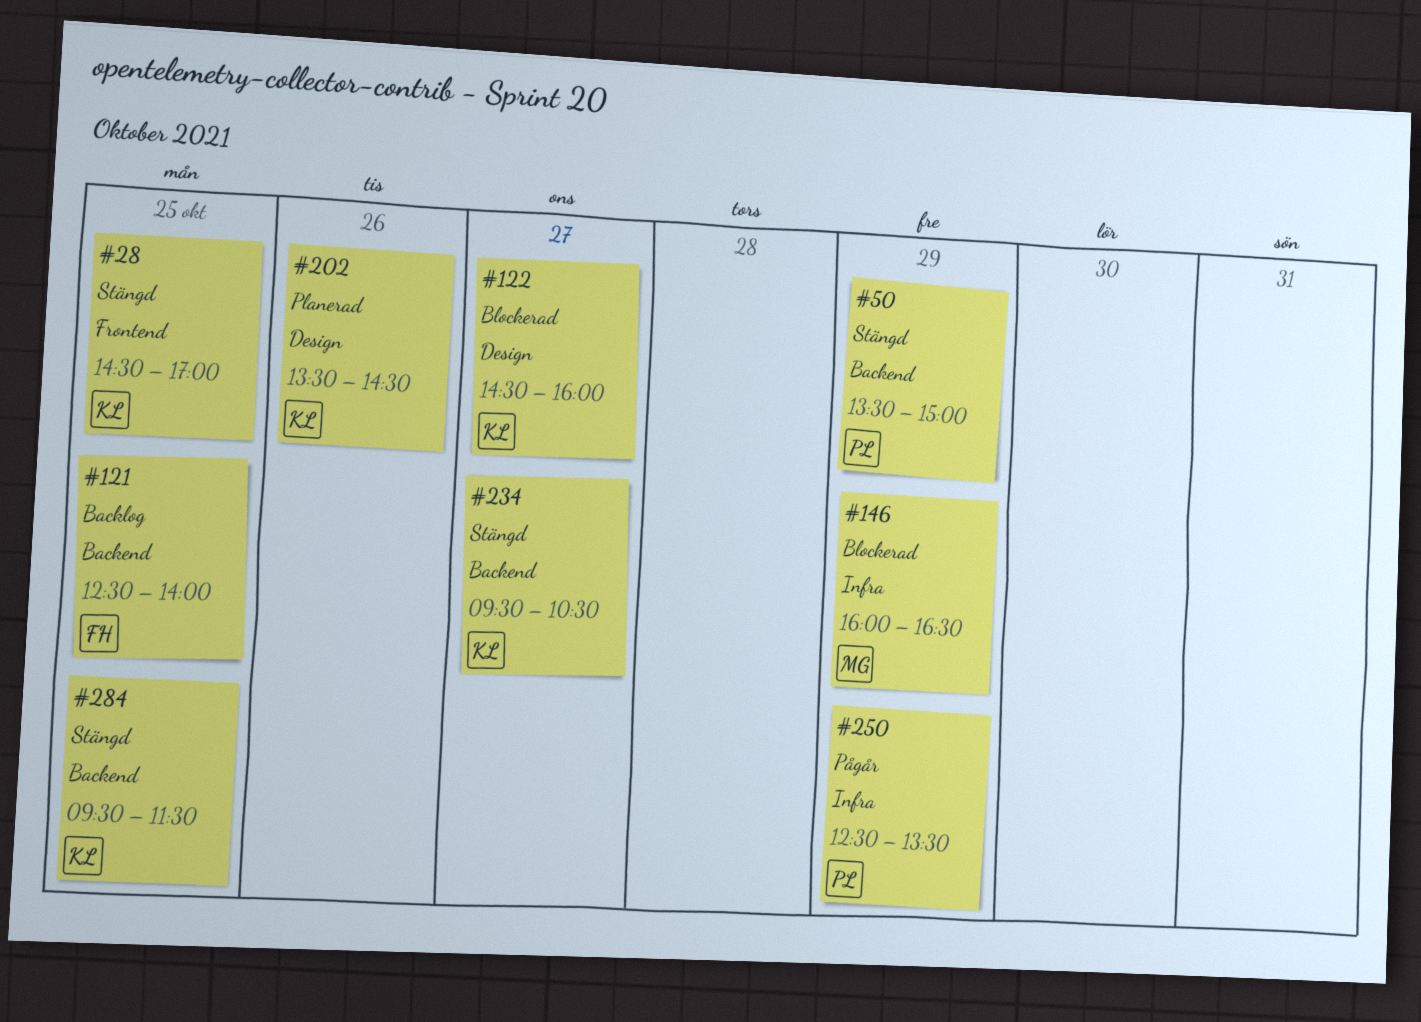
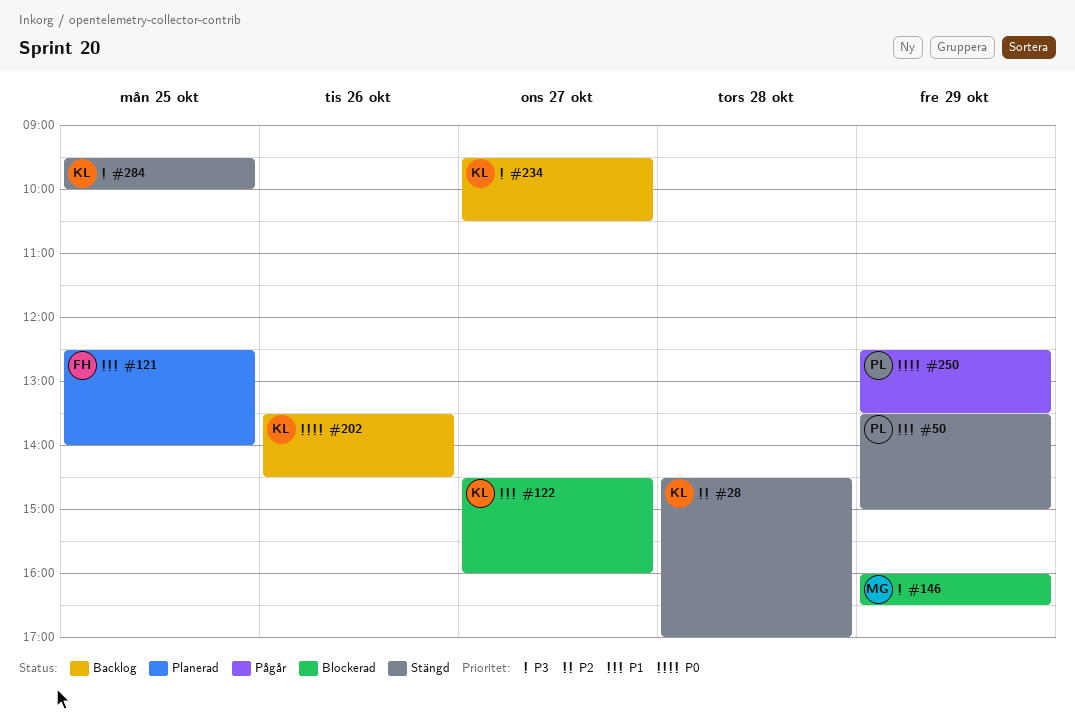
#28, day: Oct 25 -> Oct 28
#121, status: Backlog -> Planerad
#202, status: Planerad -> Backlog
#234, status: Stängd -> Backlog
#284, ends: 11:30 -> 10:00

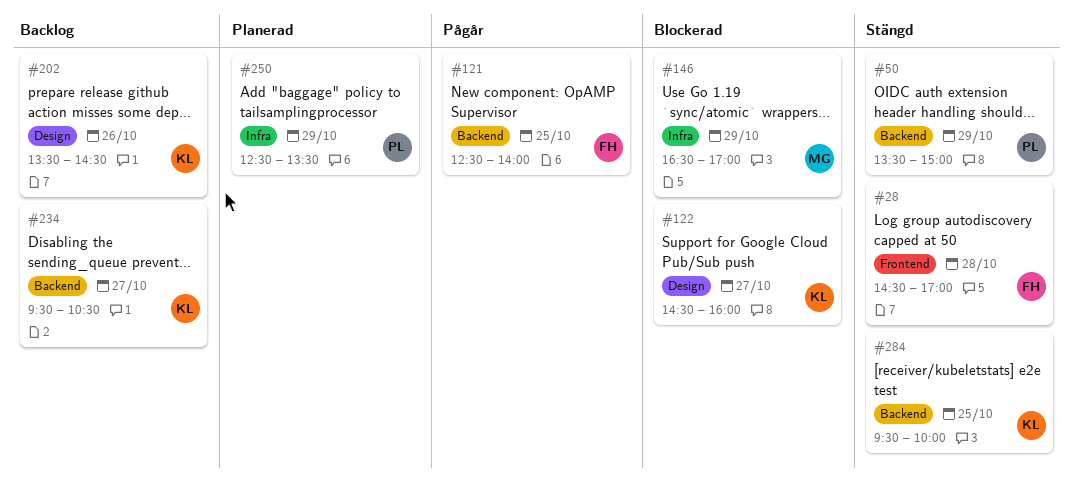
#28, owner: KL -> FH
#121, status: Planerad -> Pågår
#146, begins: 16:00 -> 16:30
#146, ends: 16:30 -> 17:00
#250, status: Pågår -> Planerad

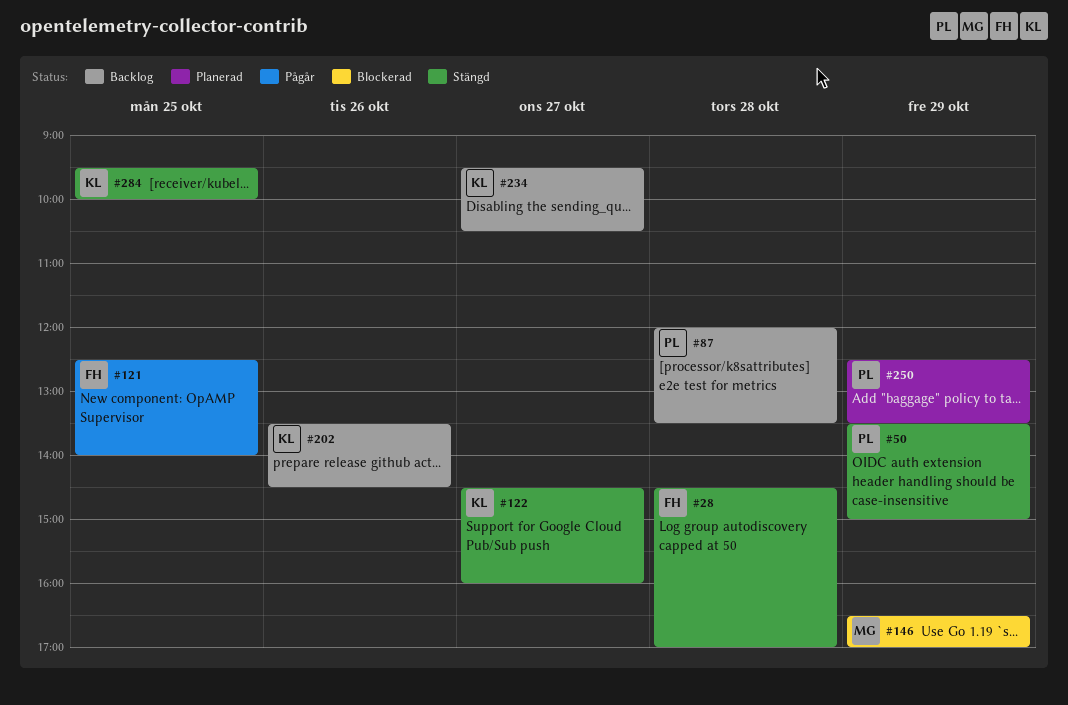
#87: none -> present
#122, status: Blockerad -> Stängd

